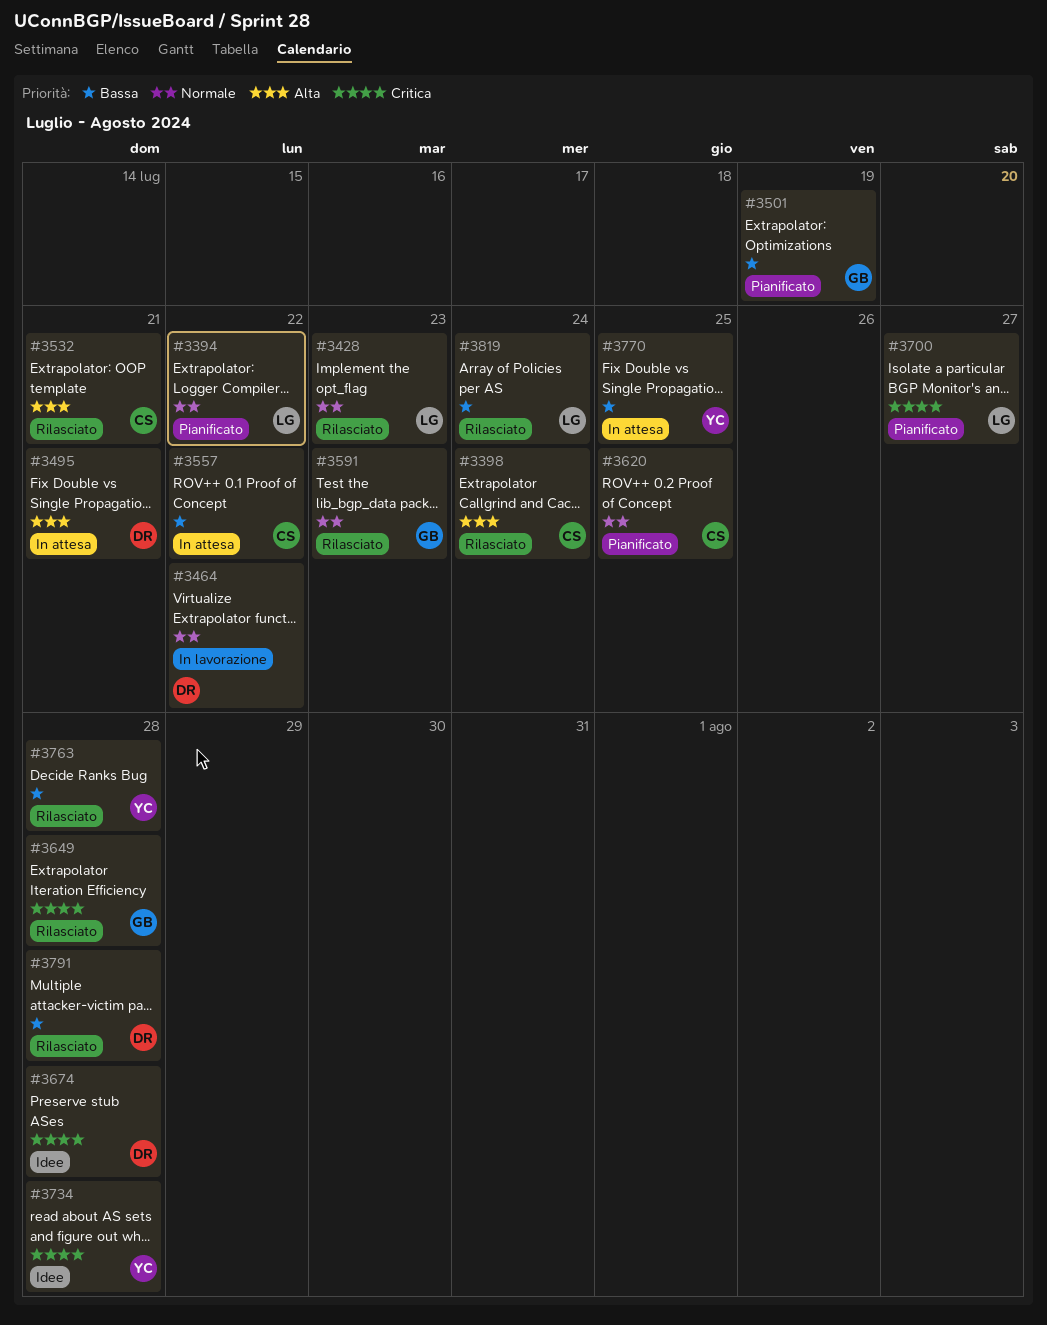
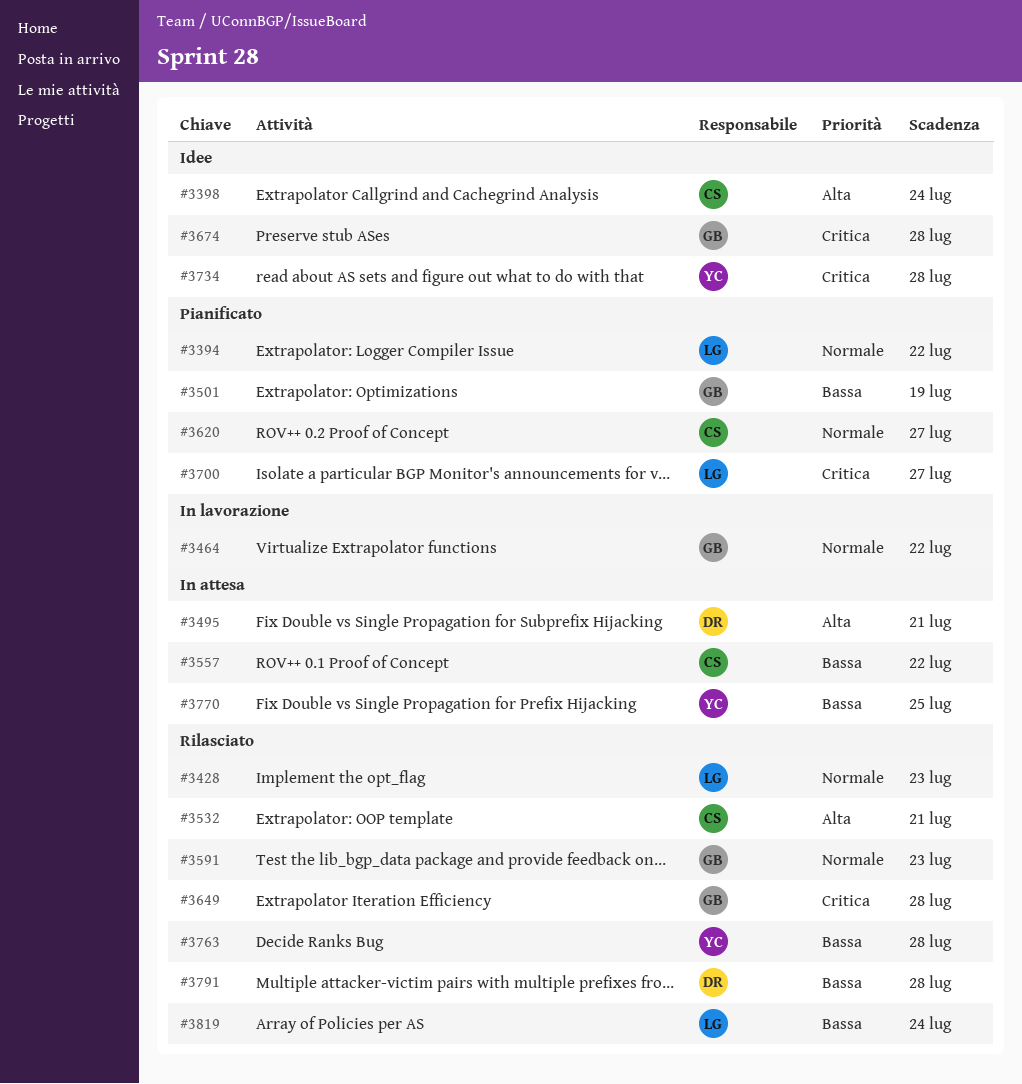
#3398, status: Rilasciato -> Idee
#3464, owner: DR -> GB
#3620, due: Jul 25 -> Jul 27
#3674, owner: DR -> GB

